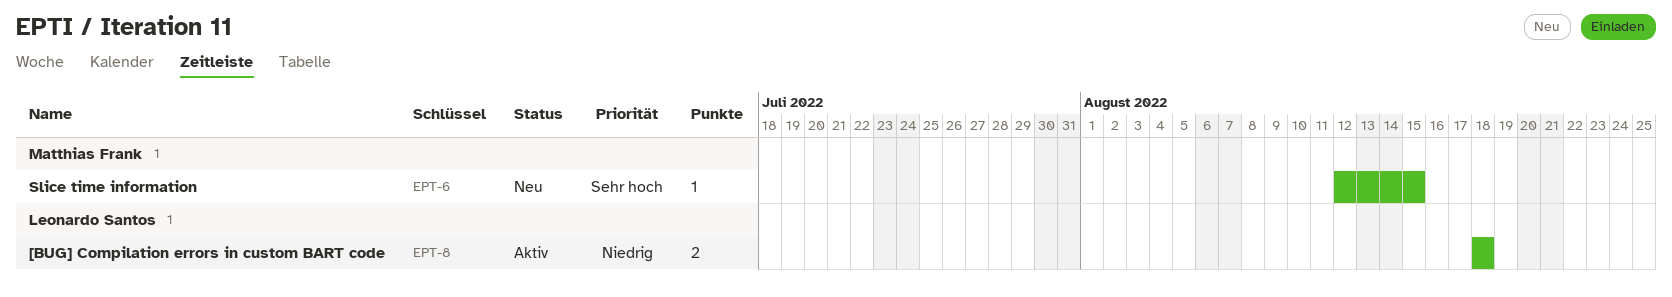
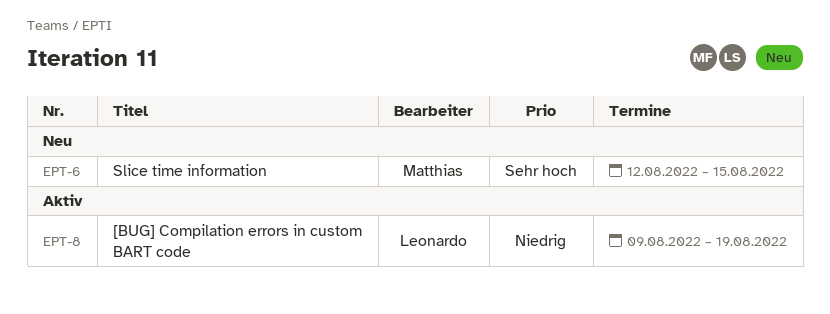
EPT-8, start: Aug 18 -> Aug 9
EPT-8, due: Aug 18 -> Aug 19

